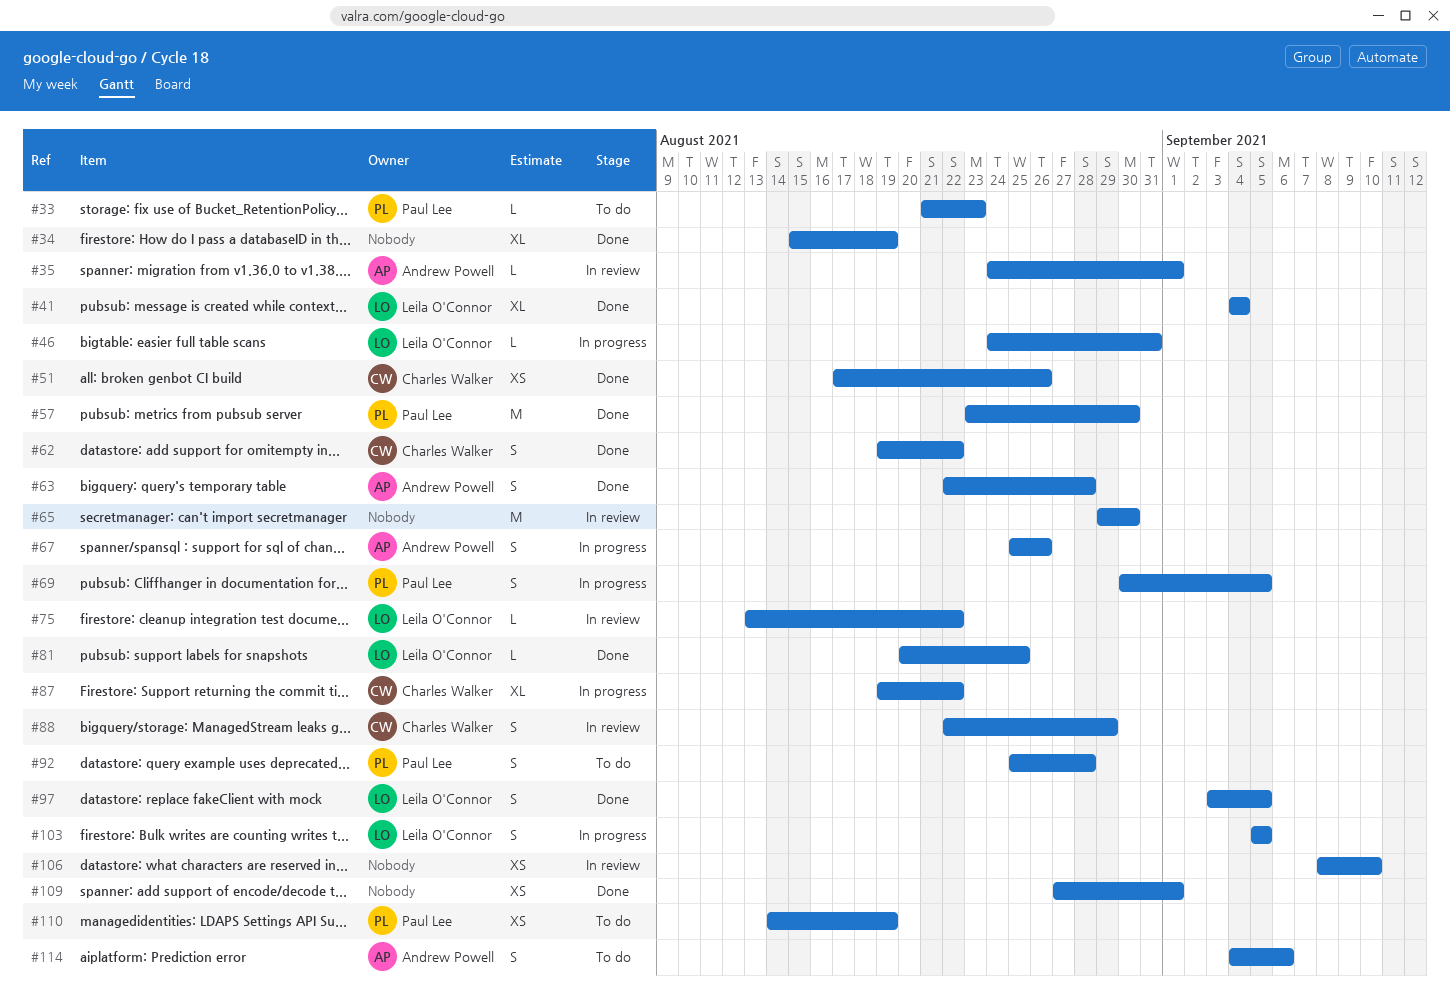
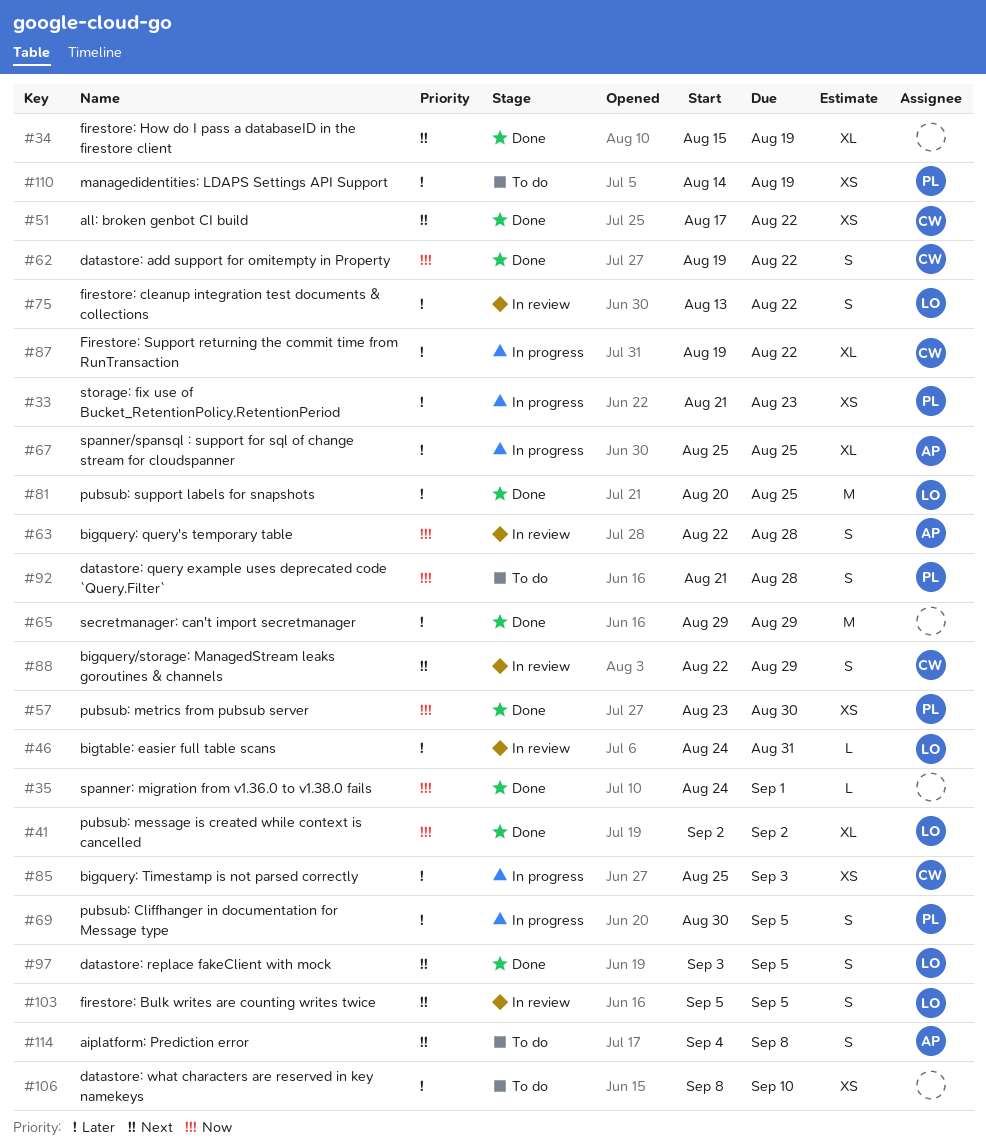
#33, status: To do -> In progress
#33, estimate: L -> XS
#35, status: In review -> Done
#35, owner: Andrew Powell -> none
#41, start: Sep 4 -> Sep 2
#41, due: Sep 4 -> Sep 2
#46, status: In progress -> In review
#51, due: Aug 26 -> Aug 22
#57, estimate: M -> XS
#63, status: Done -> In review
#65, status: In review -> Done
#65, due: Aug 30 -> Aug 29
#67, estimate: S -> XL
#67, due: Aug 26 -> Aug 25
#75, estimate: L -> S
#81, estimate: L -> M
#85: none -> present
#92, start: Aug 25 -> Aug 21
#103, status: In progress -> In review
#106, status: In review -> To do
#109: present -> none
#114, due: Sep 6 -> Sep 8

